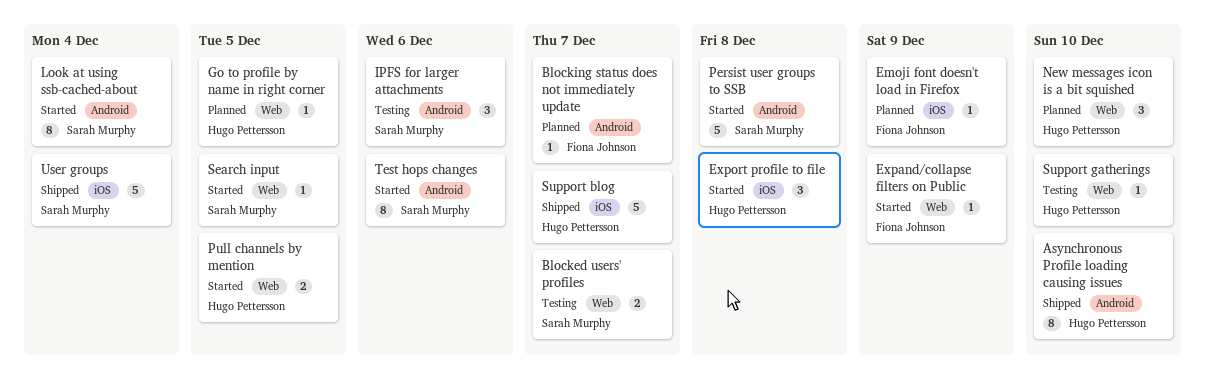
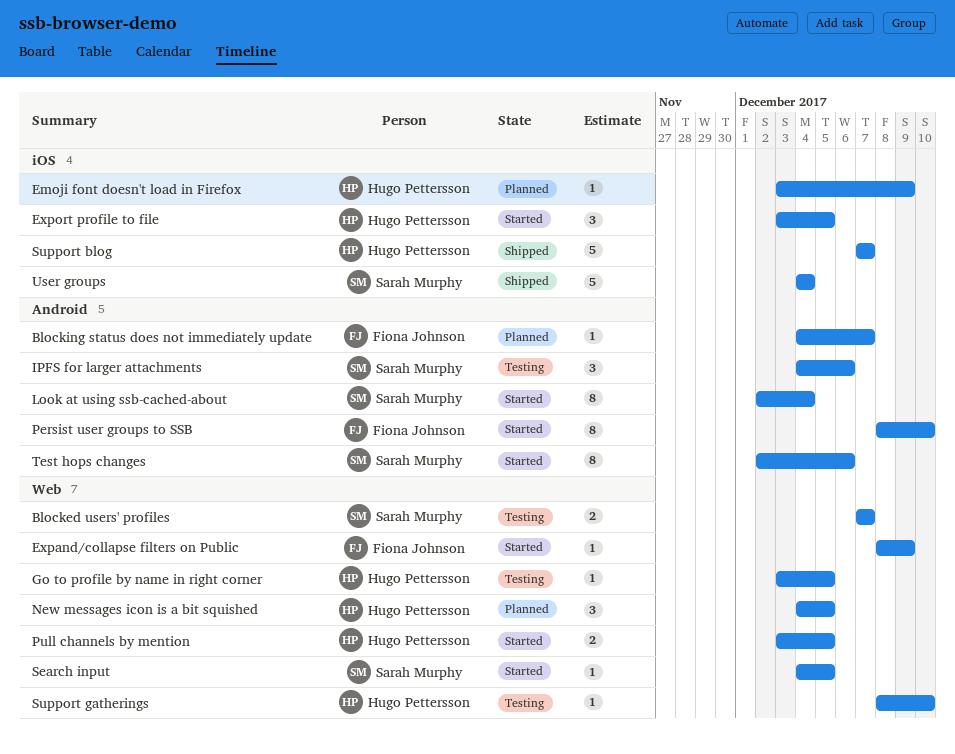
Asynchronous Profile loading causing issues: present -> none
Emoji font doesn't load in Firefox, owner: Fiona Johnson -> Hugo Pettersson
Export profile to file, due: Dec 8 -> Dec 5
Go to profile by name in right corner, status: Planned -> Testing
New messages icon is a bit squished, due: Dec 10 -> Dec 5
Persist user groups to SSB, owner: Sarah Murphy -> Fiona Johnson
Persist user groups to SSB, estimate: 5 -> 8
Persist user groups to SSB, due: Dec 8 -> Dec 10

